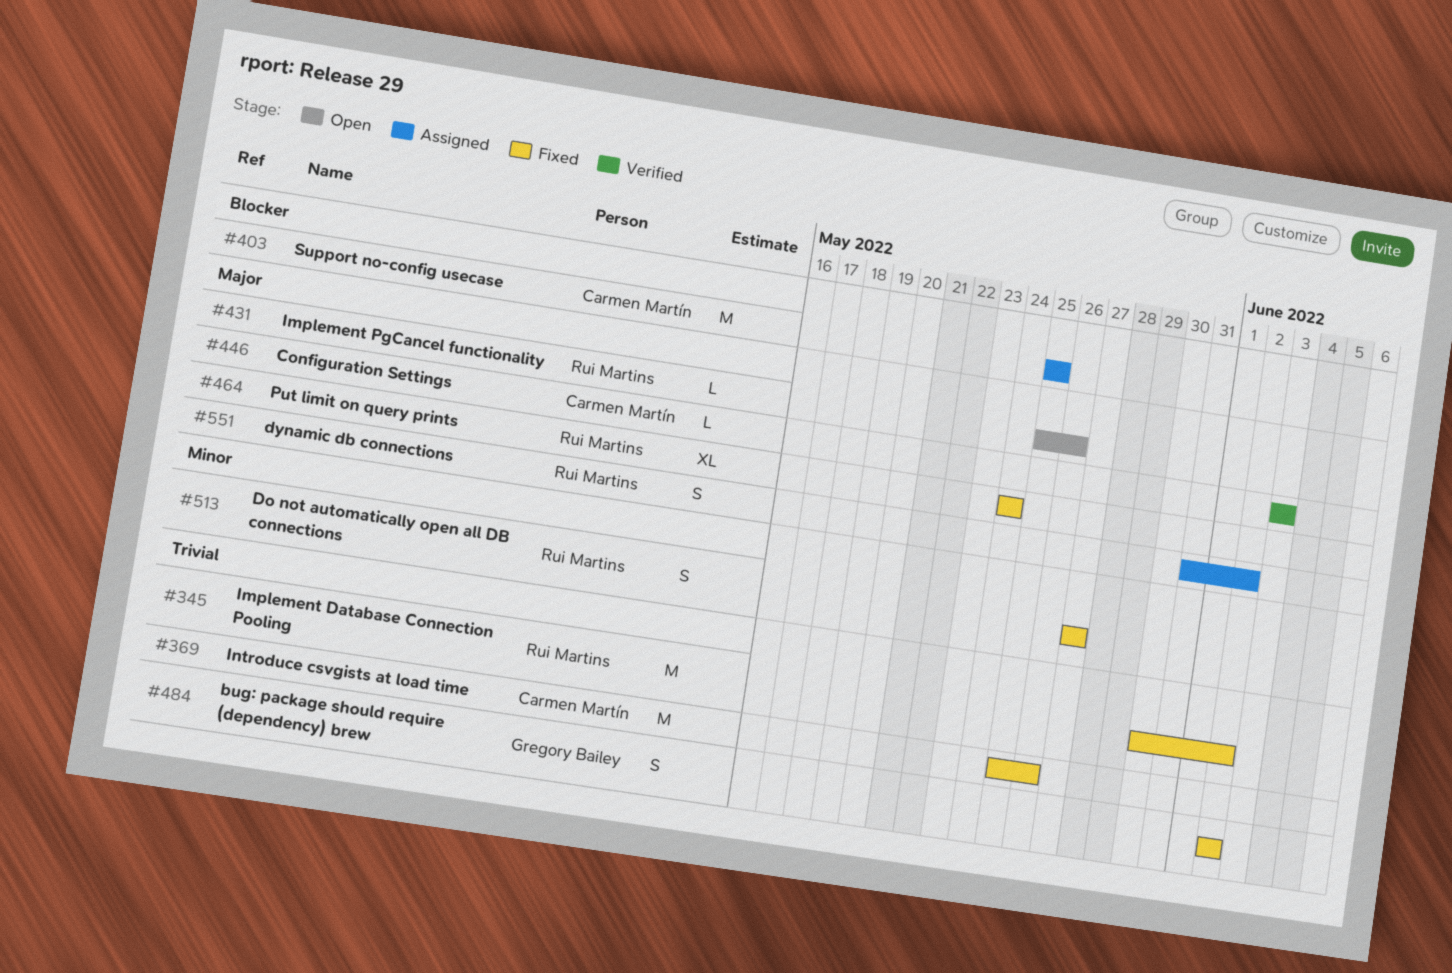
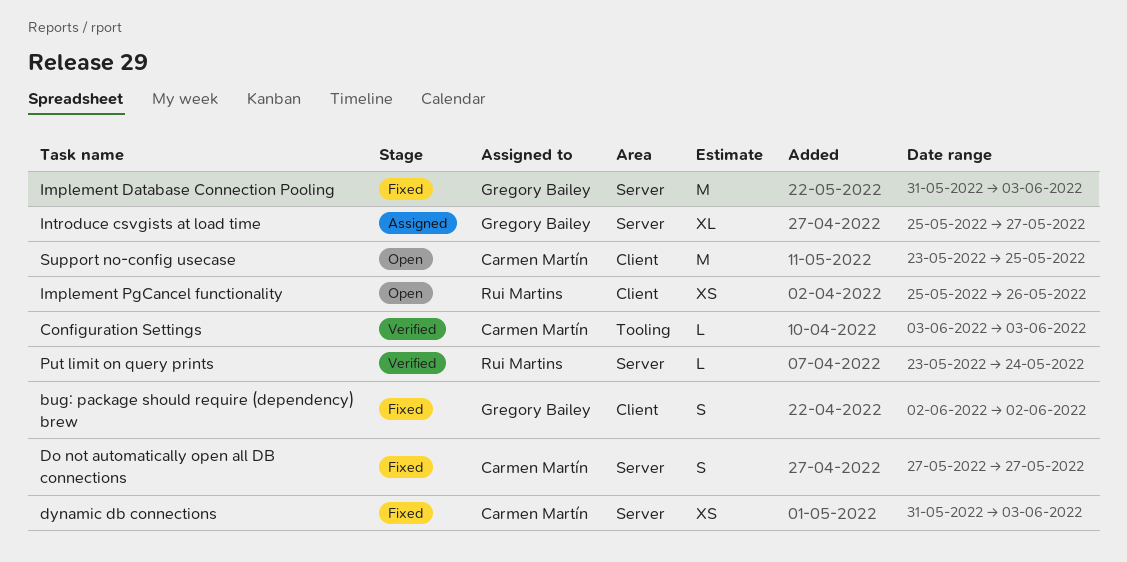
Do not automatically open all DB connections, owner: Rui Martins -> Carmen Martín
dynamic db connections, status: Assigned -> Fixed
dynamic db connections, owner: Rui Martins -> Carmen Martín
dynamic db connections, estimate: S -> XS
dynamic db connections, due: Jun 2 -> Jun 3
Implement Database Connection Pooling, owner: Rui Martins -> Gregory Bailey
Implement Database Connection Pooling, start: May 30 -> May 31
Implement Database Connection Pooling, due: Jun 2 -> Jun 3
Implement PgCancel functionality, estimate: L -> XS
Introduce csvgists at load time, status: Fixed -> Assigned
Introduce csvgists at load time, owner: Carmen Martín -> Gregory Bailey
Introduce csvgists at load time, estimate: M -> XL
Introduce csvgists at load time, due: May 26 -> May 27
Put limit on query prints, status: Fixed -> Verified
Put limit on query prints, estimate: XL -> L
Put limit on query prints, start: May 24 -> May 23
Support no-config usecase, status: Assigned -> Open
Support no-config usecase, start: May 25 -> May 23

